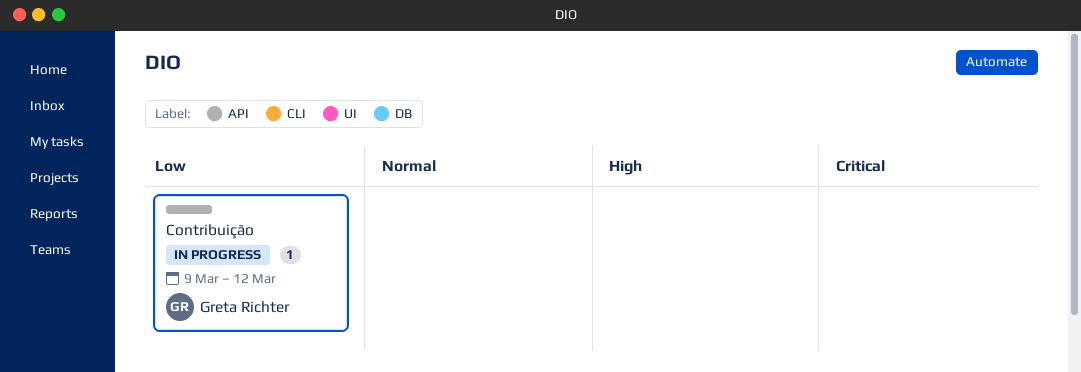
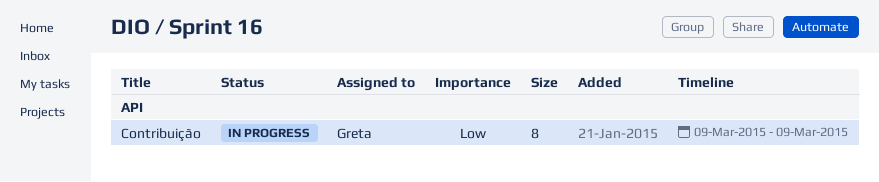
Contribuição, estimate: 1 -> 8
Contribuição, due: Mar 12 -> Mar 9

